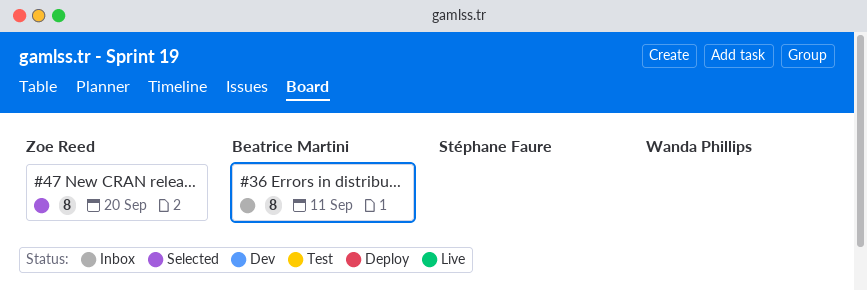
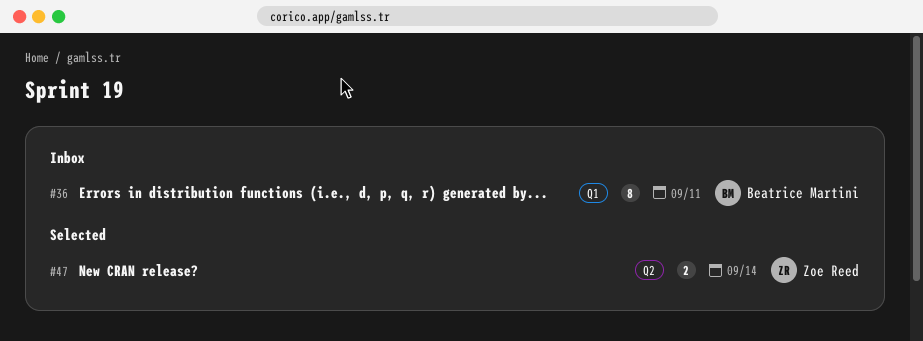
#47, estimate: 8 -> 2
#47, due: Sep 20 -> Sep 14

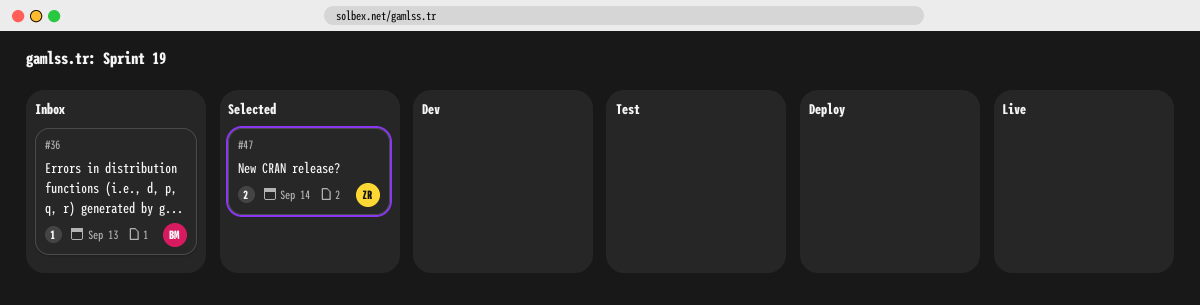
#36, estimate: 8 -> 1
#36, due: Sep 11 -> Sep 13

